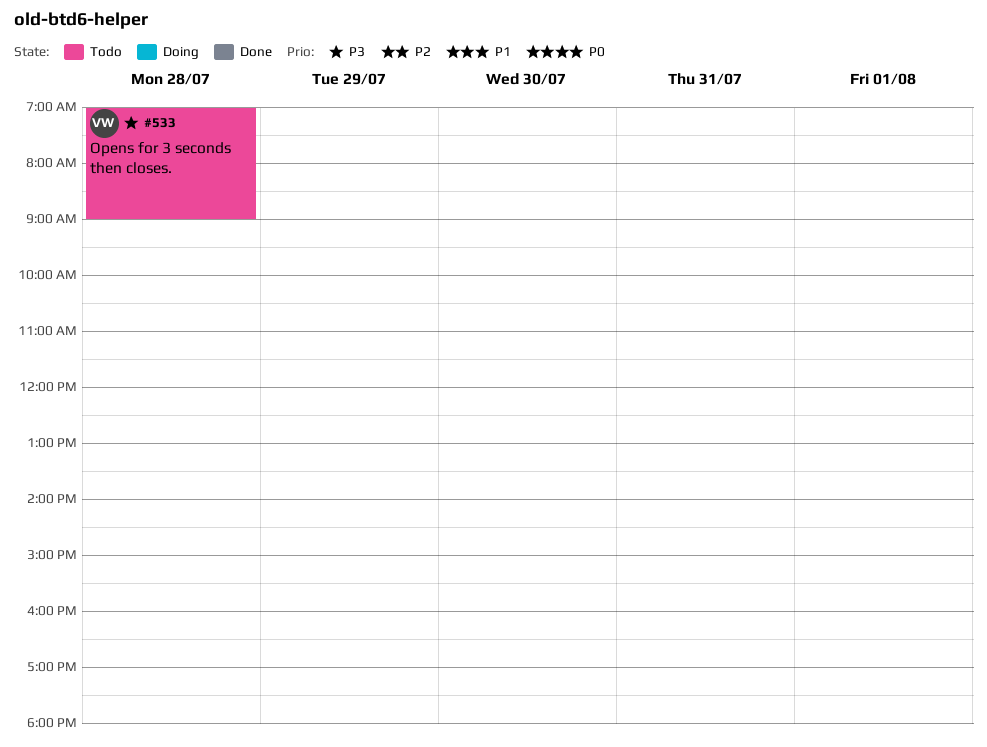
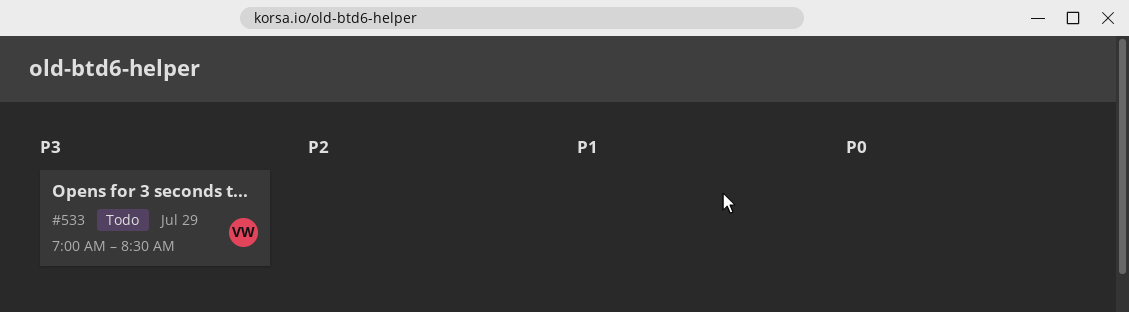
#533, day: Jul 28 -> Jul 29
#533, ends: 09:00 -> 08:30

